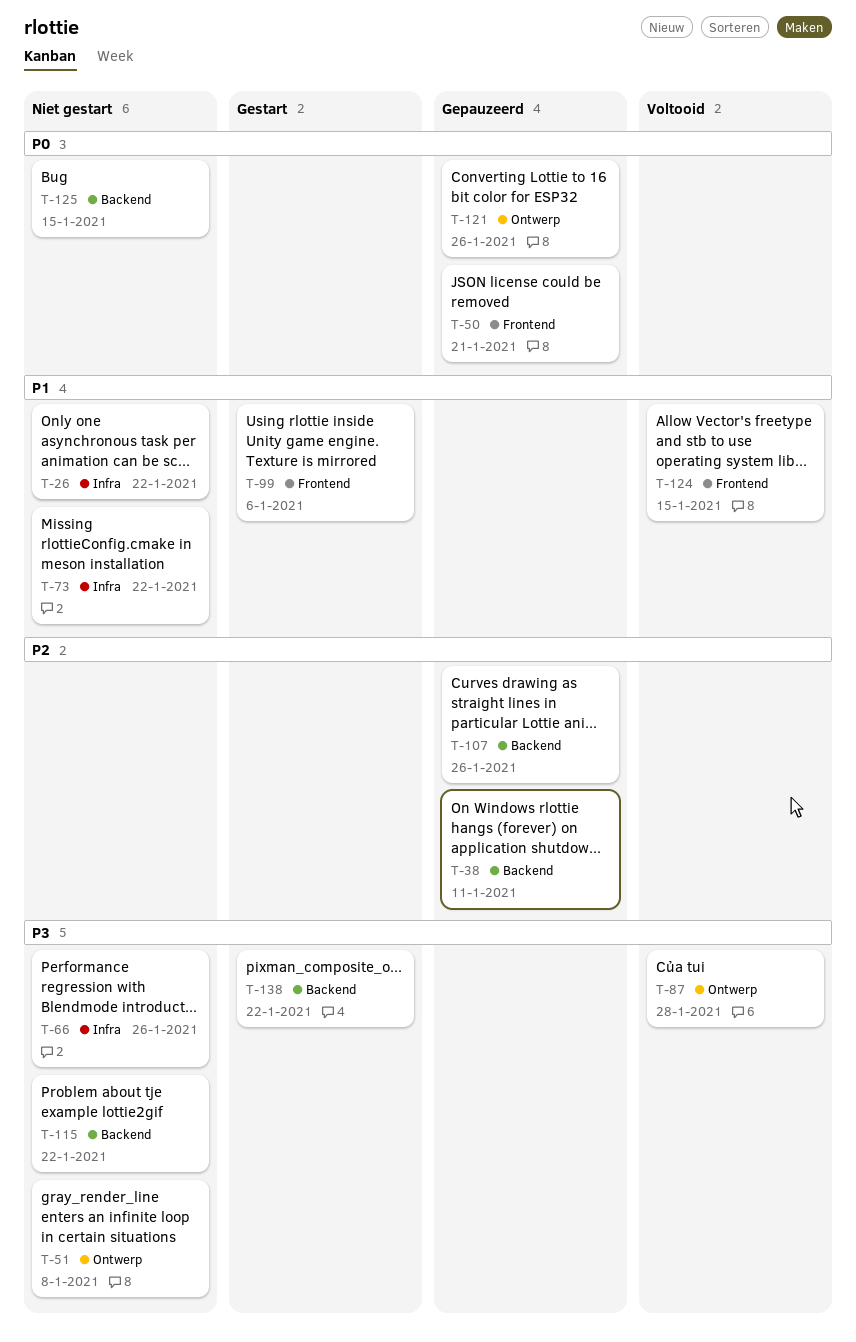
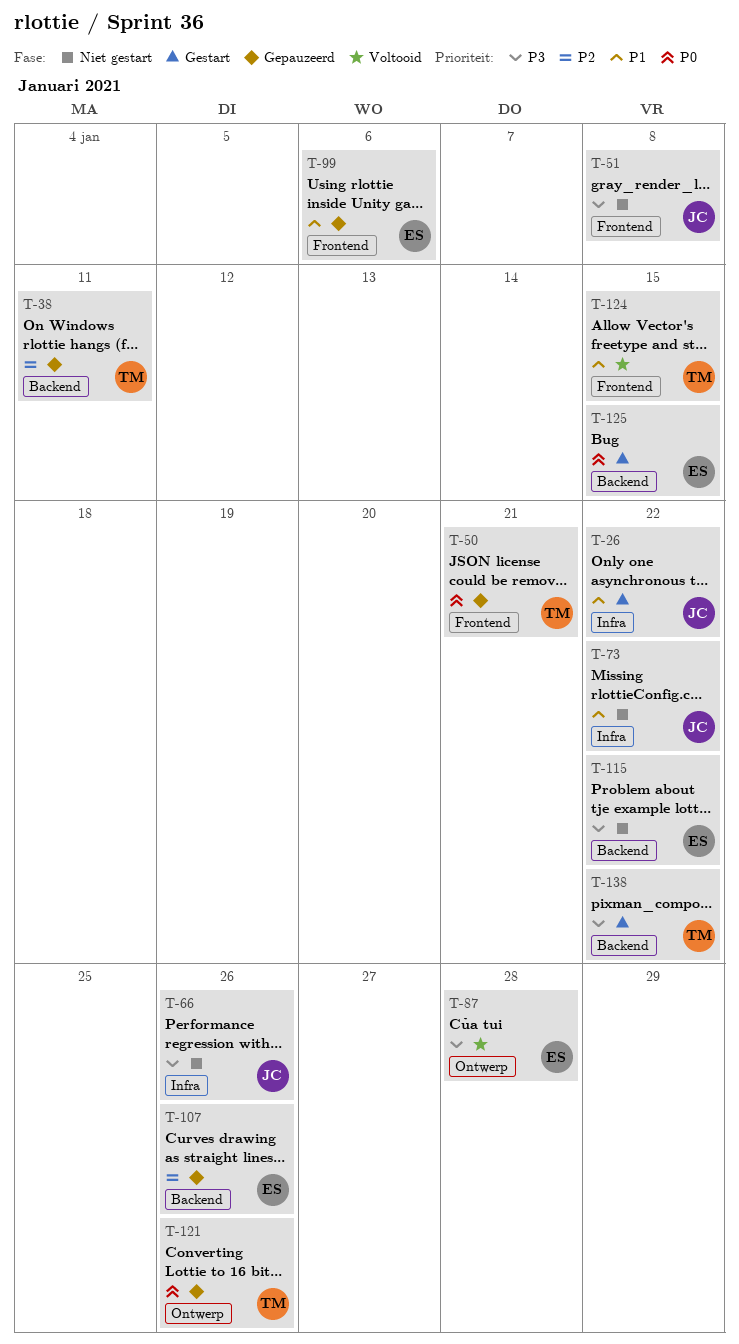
T-26, status: Niet gestart -> Gestart
T-51, label: Ontwerp -> Frontend
T-99, status: Gestart -> Gepauzeerd
T-125, status: Niet gestart -> Gestart

